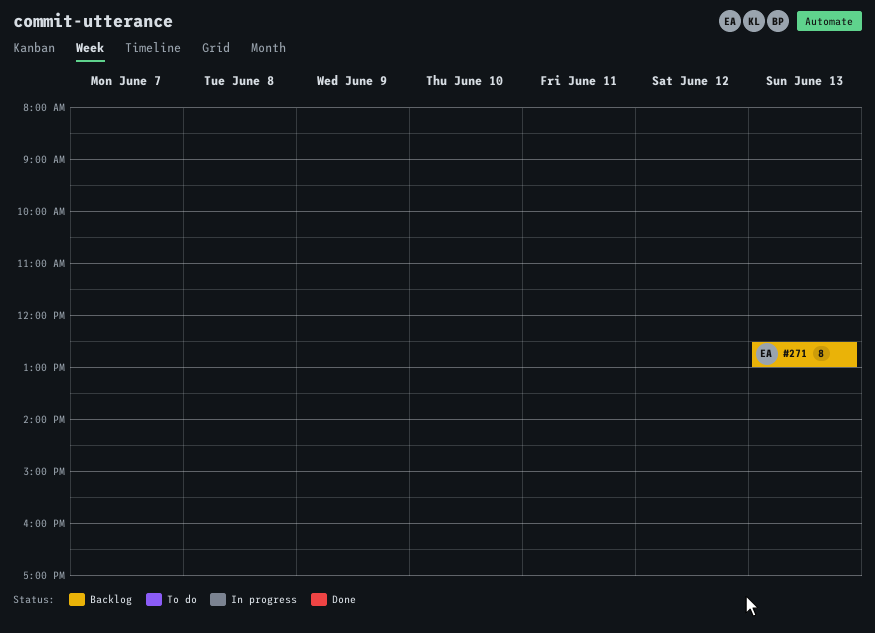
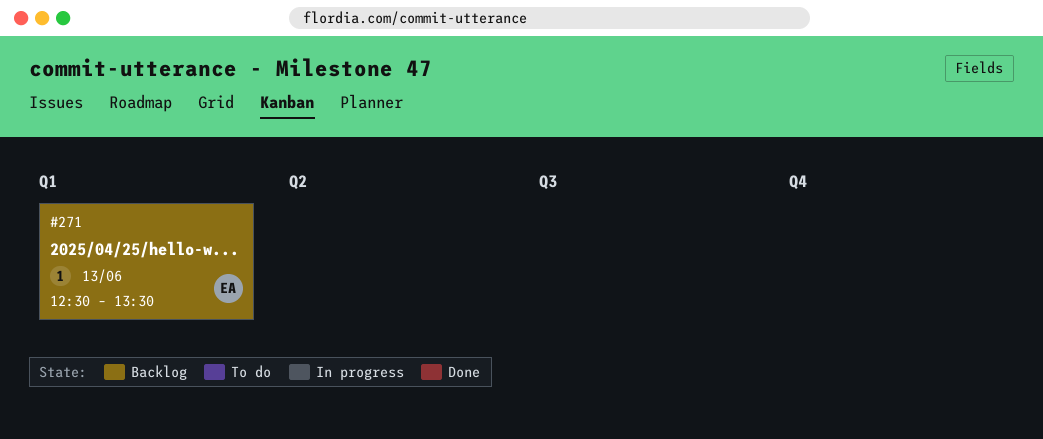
#271, estimate: 8 -> 1
#271, ends: 13:00 -> 13:30

